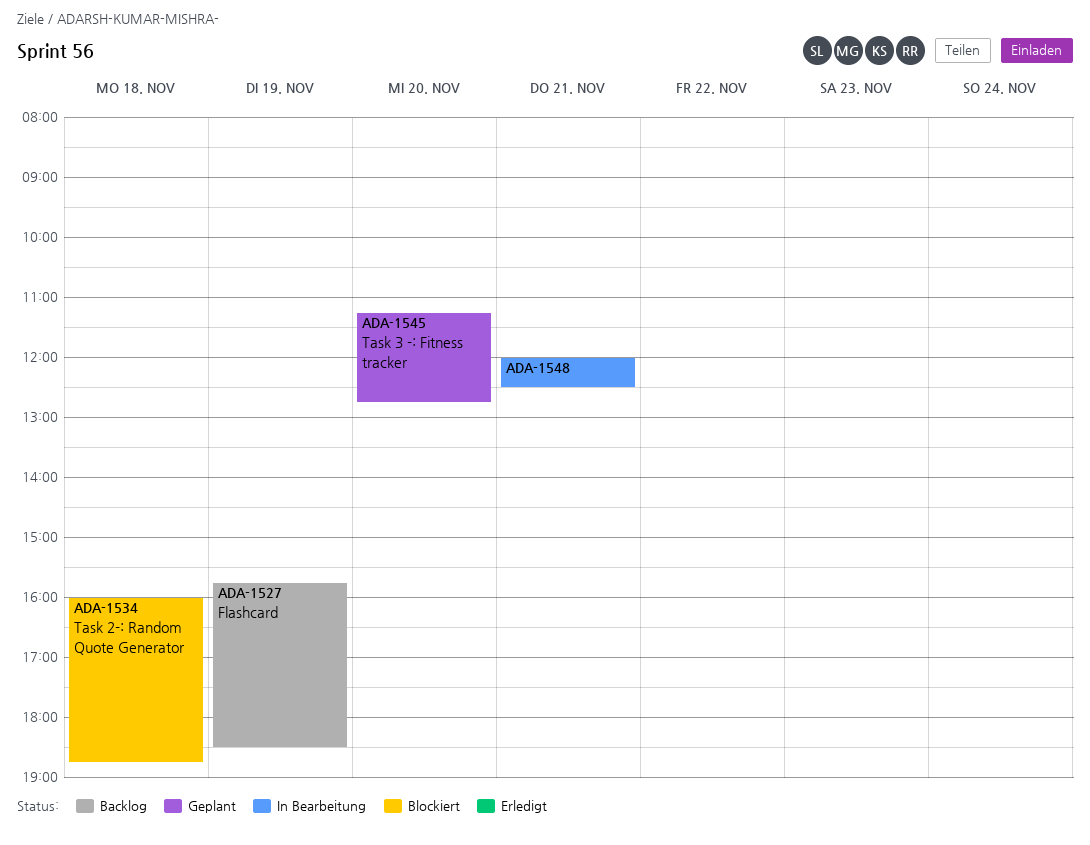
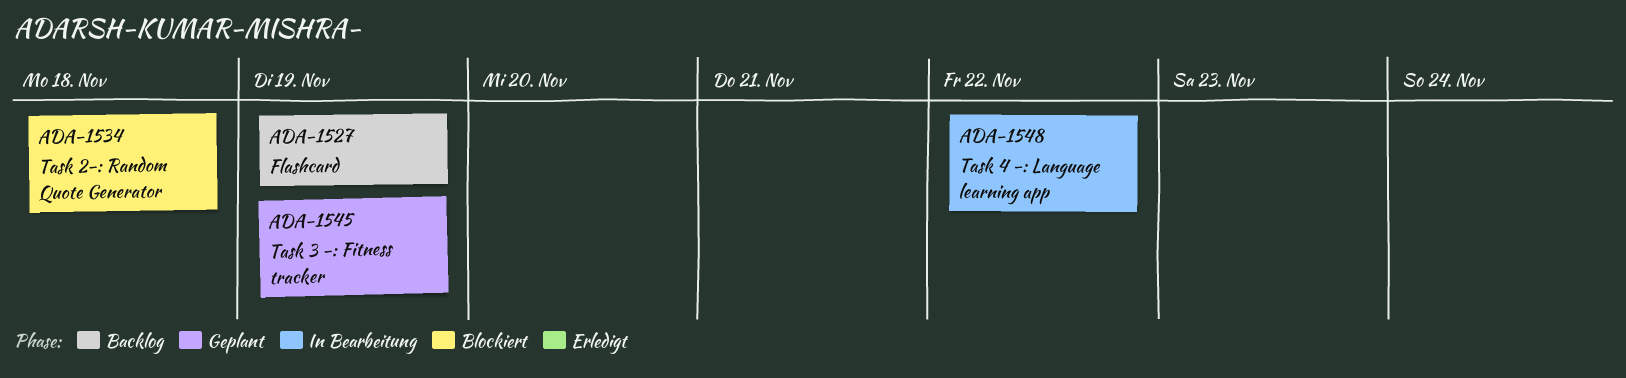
ADA-1545, day: Nov 20 -> Nov 19
ADA-1548, day: Nov 21 -> Nov 22

